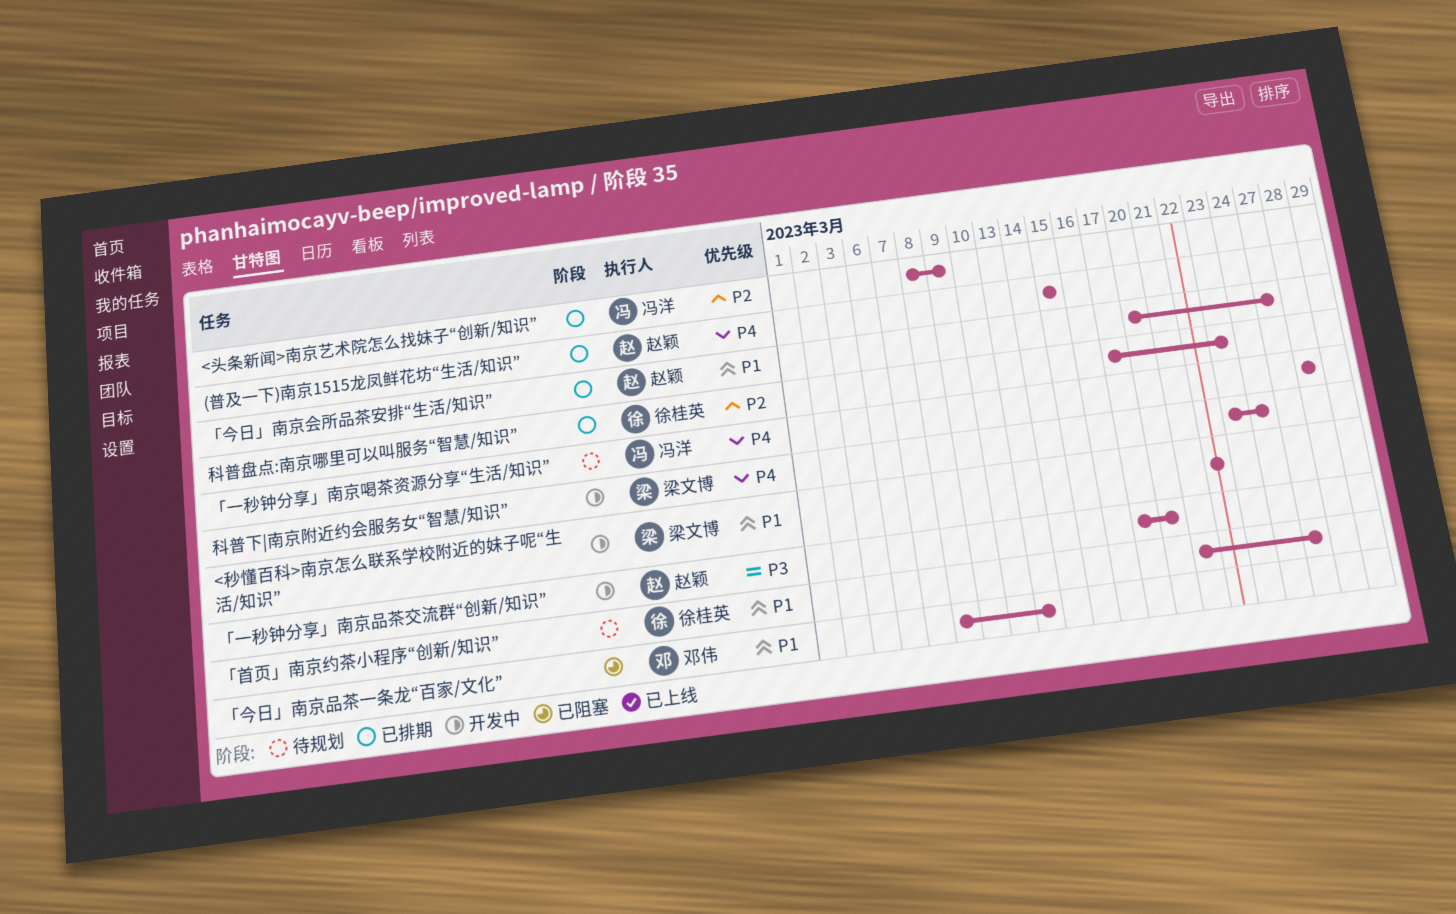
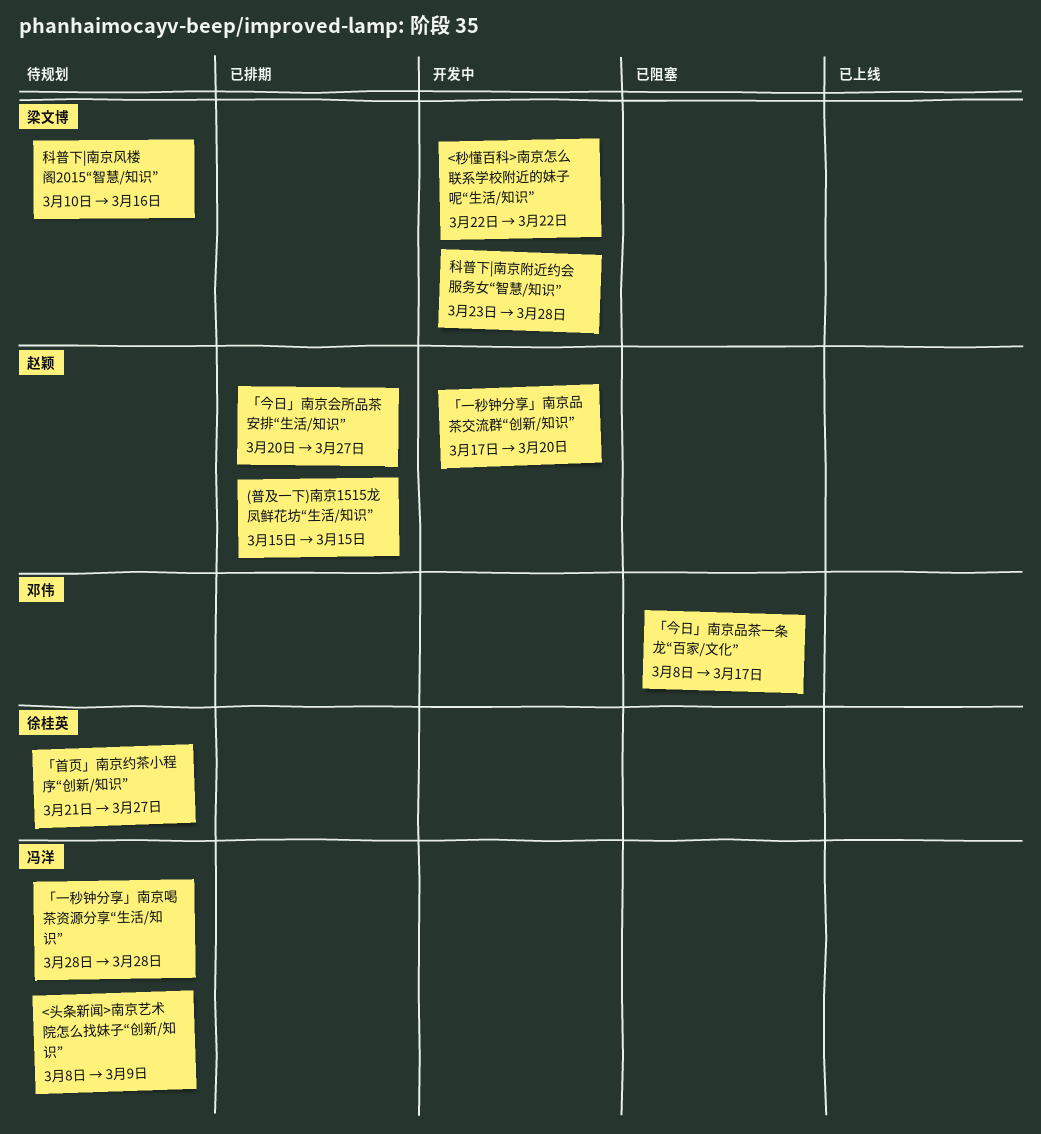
<头条新闻>南京艺术院怎么找妹子“创新/知识”, status: 已排期 -> 待规划
「今日」南京品茶一条龙“百家/文化”, due: Mar 13 -> Mar 17
科普下|南京附近约会服务女“智慧/知识”, due: Mar 24 -> Mar 28
科普下|南京风楼阁2015“智慧/知识”: none -> present
科普盘点:南京哪里可以叫服务“智慧/知识”: present -> none

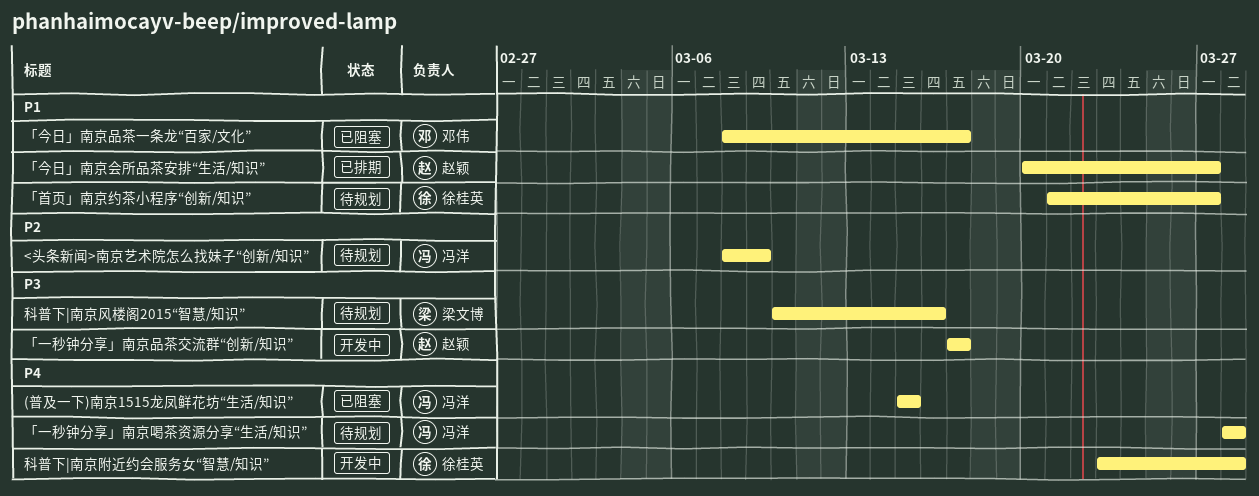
(普及一下)南京1515龙凤鲜花坊“生活/知识”, status: 已排期 -> 已阻塞
(普及一下)南京1515龙凤鲜花坊“生活/知识”, owner: 赵颖 -> 冯洋
<秒懂百科>南京怎么联系学校附近的妹子呢“生活/知识”: present -> none
「一秒钟分享」南京品茶交流群“创新/知识”, due: Mar 20 -> Mar 17
科普下|南京附近约会服务女“智慧/知识”, owner: 梁文博 -> 徐桂英

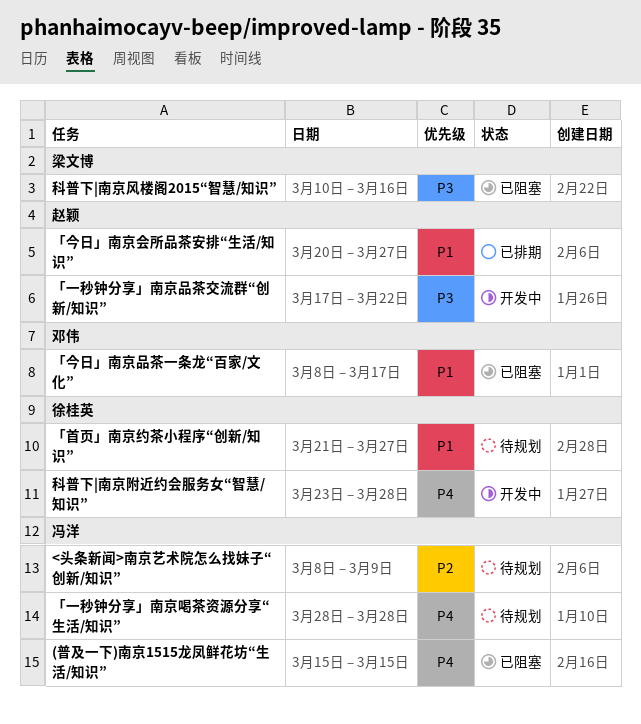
「一秒钟分享」南京品茶交流群“创新/知识”, due: Mar 17 -> Mar 22
科普下|南京风楼阁2015“智慧/知识”, status: 待规划 -> 已阻塞

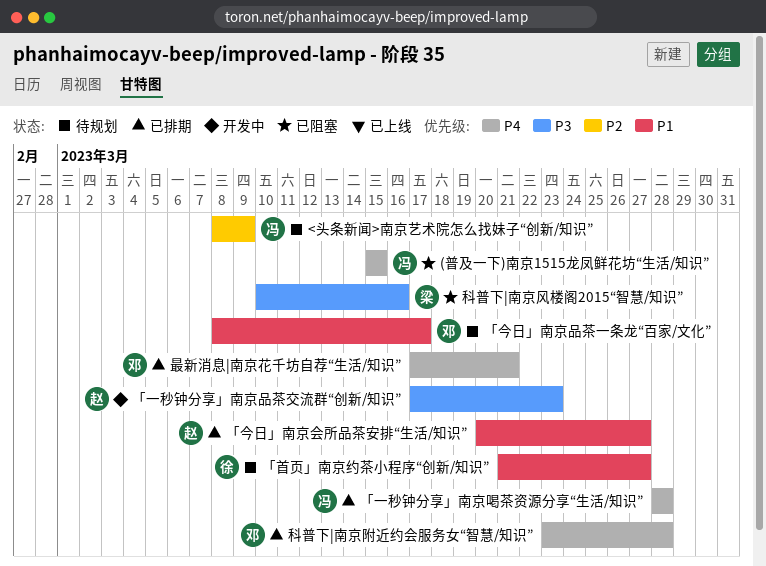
「一秒钟分享」南京品茶交流群“创新/知识”, due: Mar 22 -> Mar 23
「一秒钟分享」南京喝茶资源分享“生活/知识”, status: 待规划 -> 已排期
「今日」南京品茶一条龙“百家/文化”, status: 已阻塞 -> 待规划
最新消息|南京花千坊自荐“生活/知识”: none -> present
科普下|南京附近约会服务女“智慧/知识”, status: 开发中 -> 已排期
科普下|南京附近约会服务女“智慧/知识”, owner: 徐桂英 -> 邓伟

